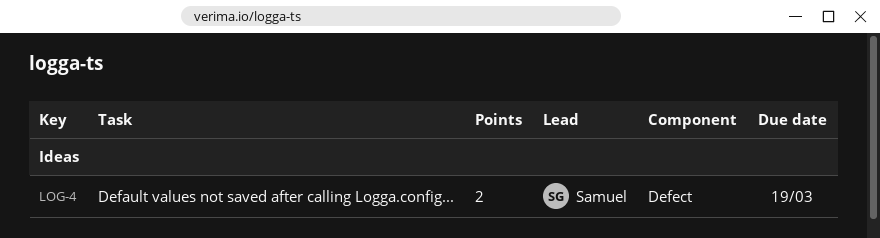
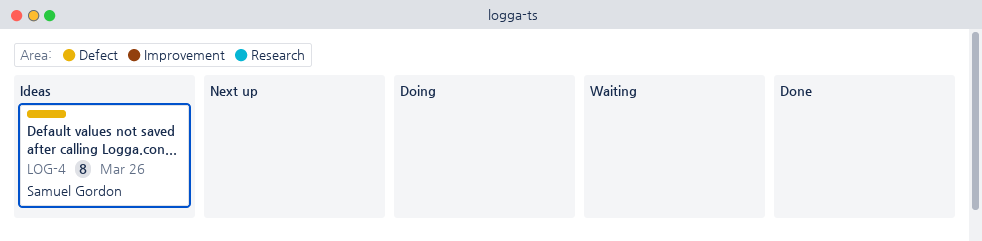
LOG-4, estimate: 2 -> 8
LOG-4, due: Mar 19 -> Mar 26

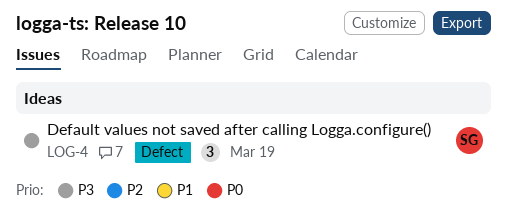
LOG-4, estimate: 8 -> 3
LOG-4, due: Mar 26 -> Mar 19

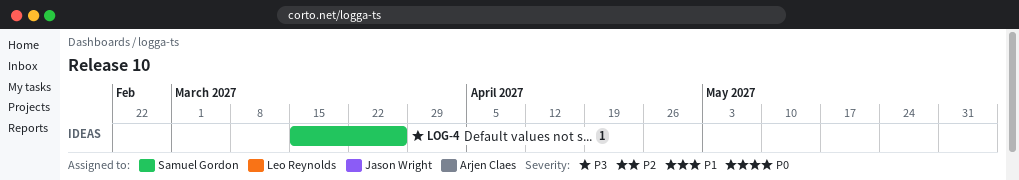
LOG-4, estimate: 3 -> 1
LOG-4, due: Mar 19 -> Mar 26

